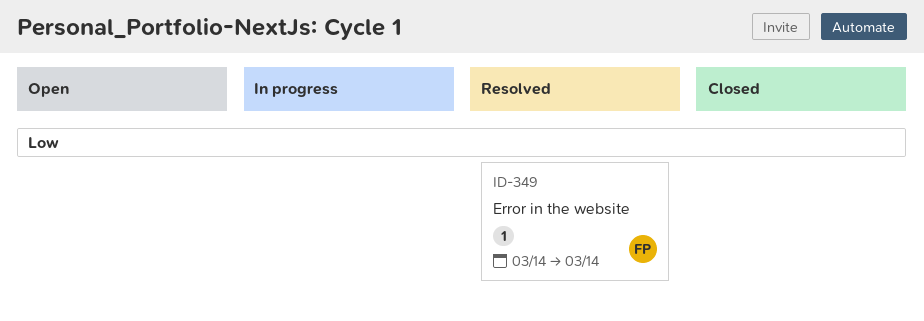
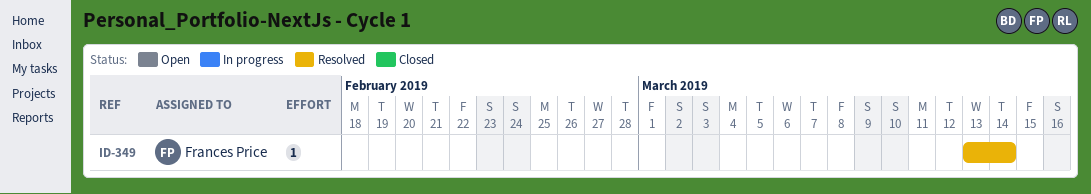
ID-349, start: Mar 14 -> Mar 13

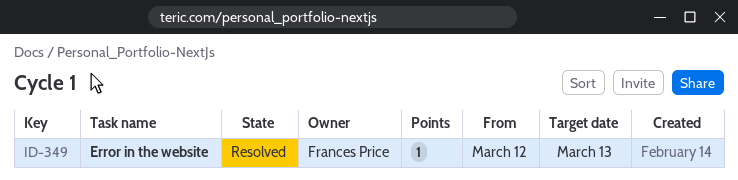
ID-349, start: Mar 13 -> Mar 12
ID-349, due: Mar 14 -> Mar 13

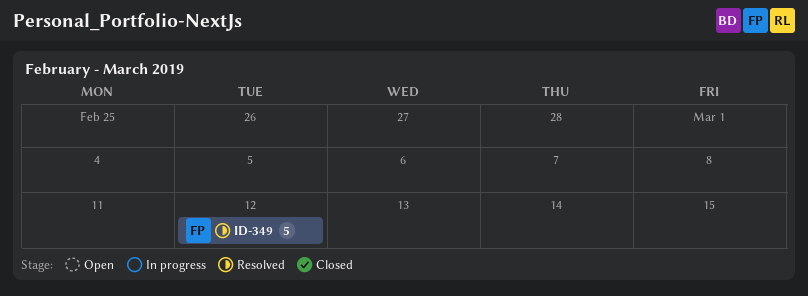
ID-349, estimate: 1 -> 5
ID-349, due: Mar 13 -> Mar 12

